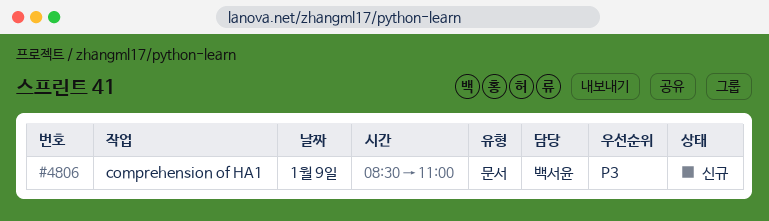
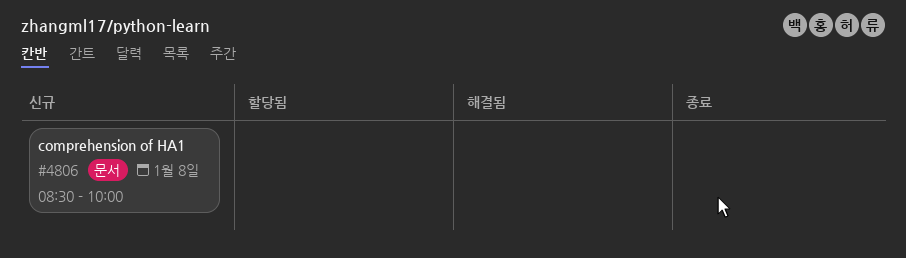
#4806, day: Jan 9 -> Jan 8
#4806, ends: 11:00 -> 10:00

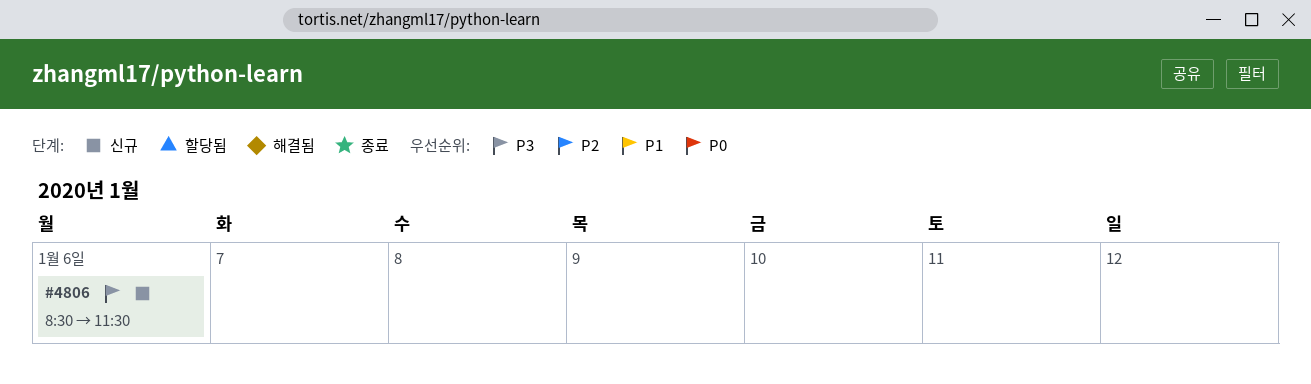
#4806, day: Jan 8 -> Jan 6
#4806, ends: 10:00 -> 11:30

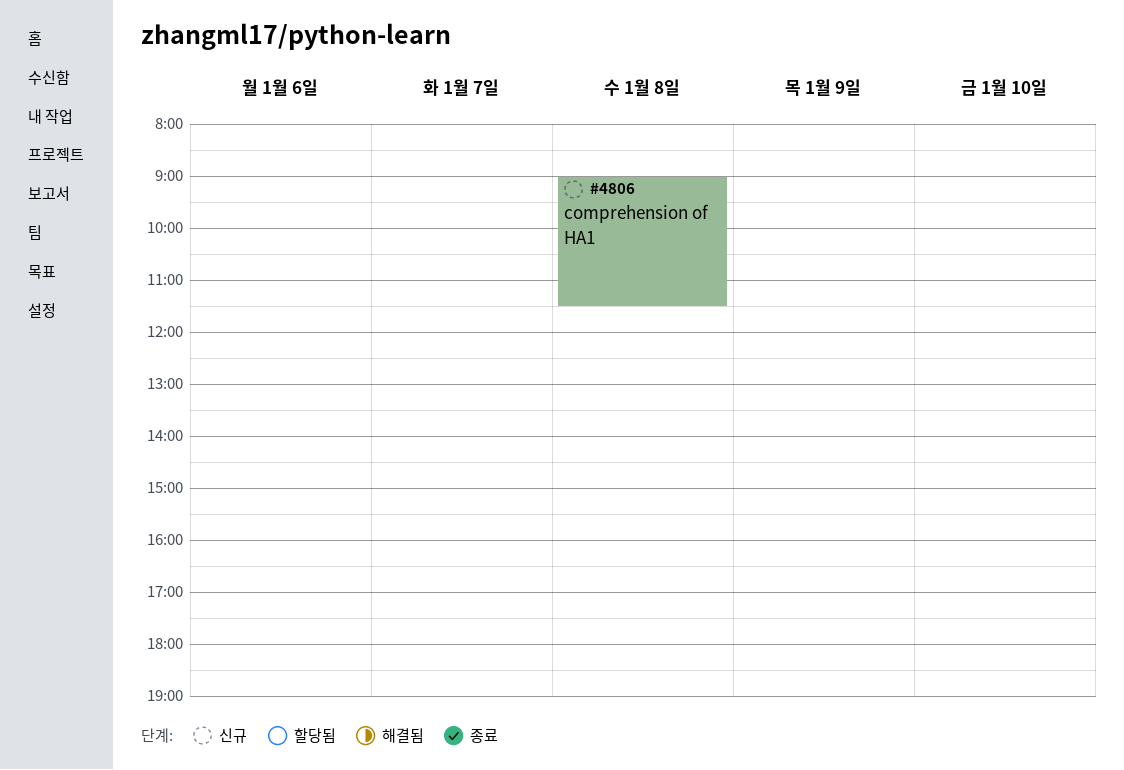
#4806, day: Jan 6 -> Jan 8
#4806, begins: 08:30 -> 09:00

